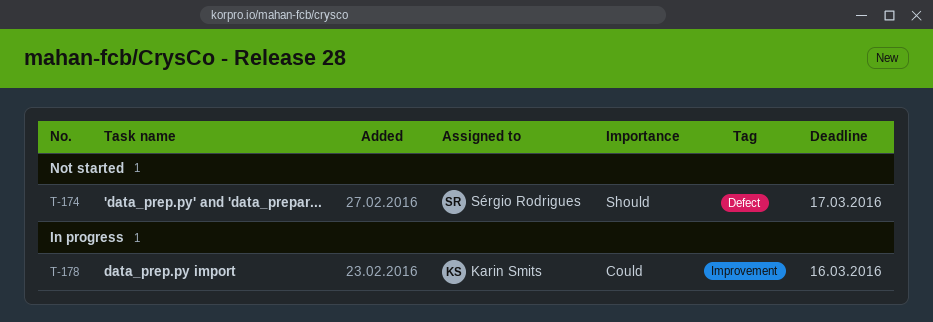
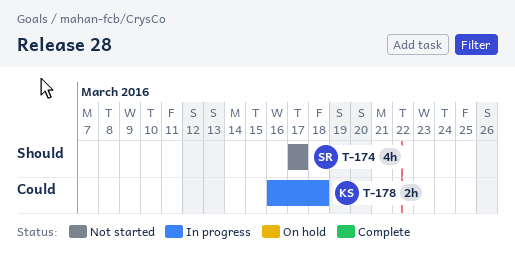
T-178, due: Mar 16 -> Mar 18

